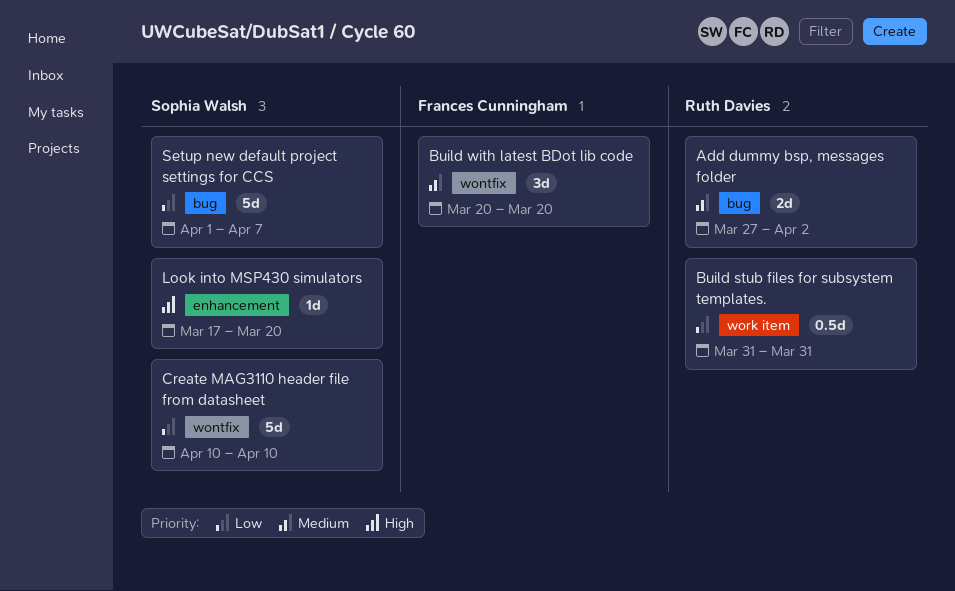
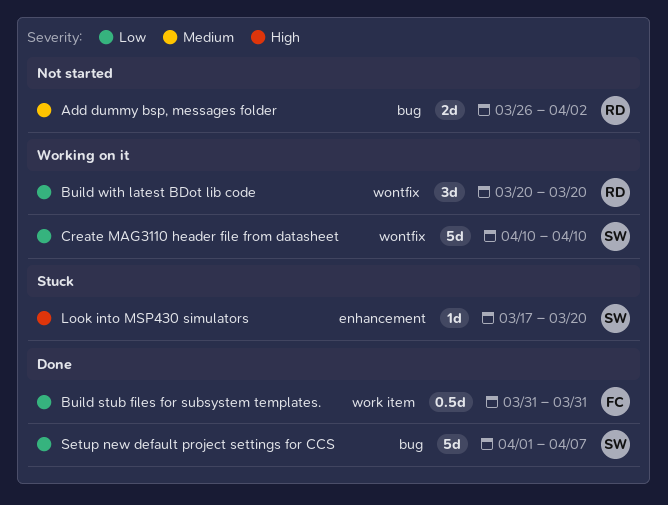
Add dummy bsp, messages folder, start: Mar 27 -> Mar 26
Build stub files for subsystem templates., owner: Ruth Davies -> Frances Cunningham
Build with latest BDot lib code, owner: Frances Cunningham -> Ruth Davies
Build with latest BDot lib code, priority: Medium -> Low

